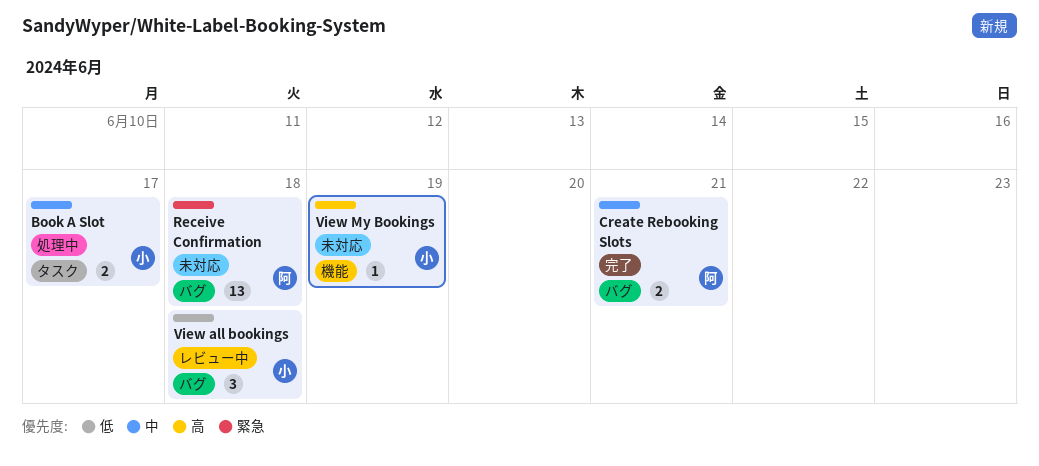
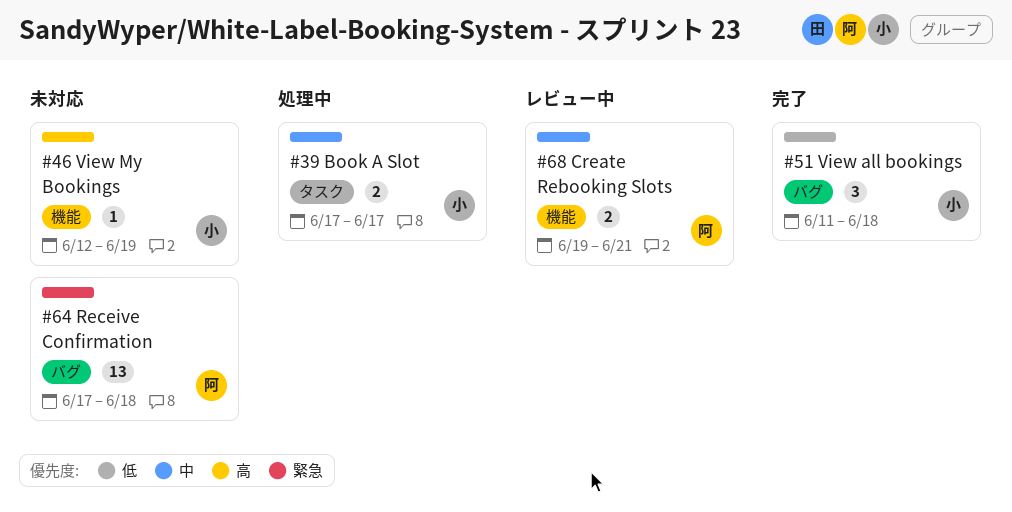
Create Rebooking Slots, status: 完了 -> レビュー中
Create Rebooking Slots, label: バグ -> 機能
View all bookings, status: レビュー中 -> 完了

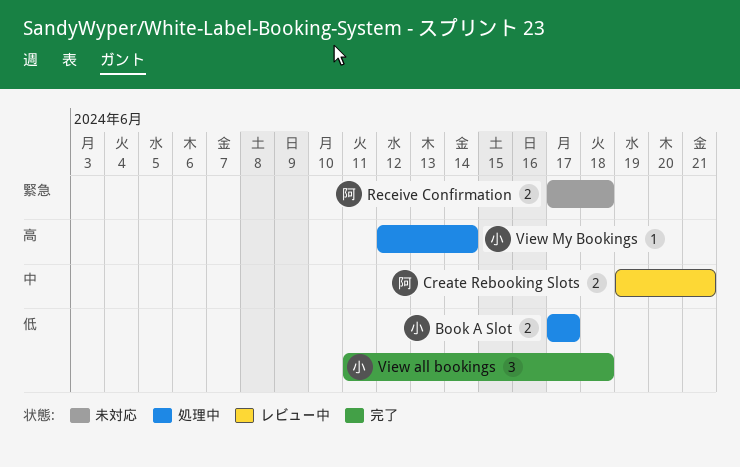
Book A Slot, priority: 中 -> 低
Receive Confirmation, estimate: 13 -> 2
View My Bookings, status: 未対応 -> 処理中
View My Bookings, due: Jun 19 -> Jun 14

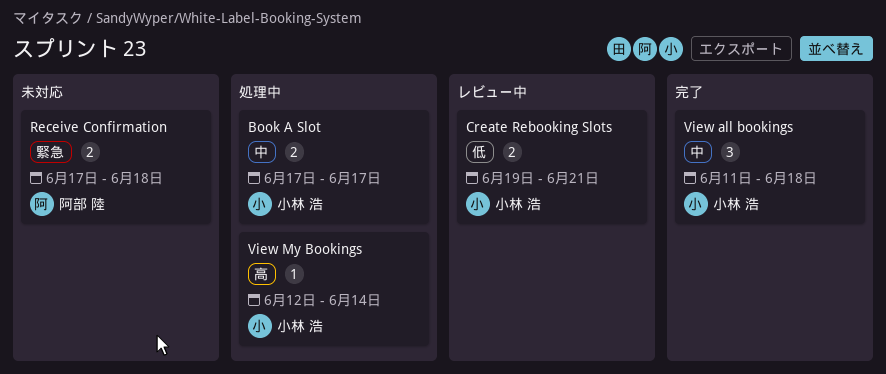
Book A Slot, priority: 低 -> 中
Create Rebooking Slots, owner: 阿部 陸 -> 小林 浩
Create Rebooking Slots, priority: 中 -> 低
View all bookings, priority: 低 -> 中

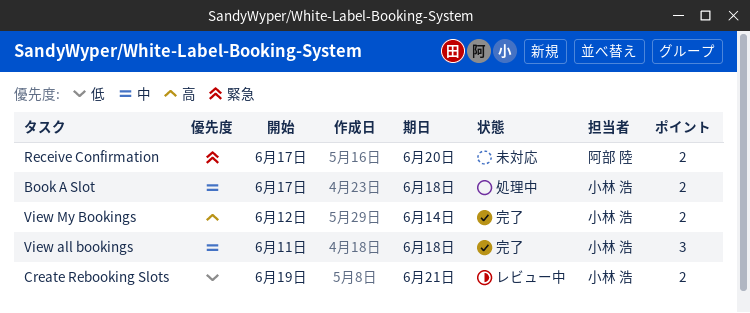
Book A Slot, due: Jun 17 -> Jun 18
Receive Confirmation, due: Jun 18 -> Jun 20
View My Bookings, status: 処理中 -> 完了
View My Bookings, estimate: 1 -> 2

